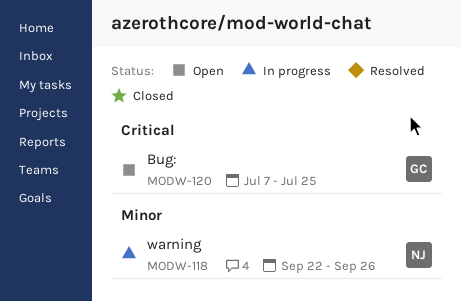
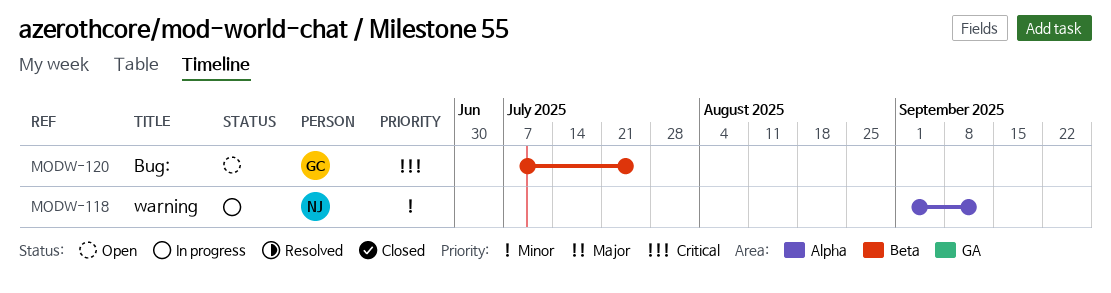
MODW-118, start: Sep 22 -> Sep 1
MODW-118, due: Sep 26 -> Sep 12

